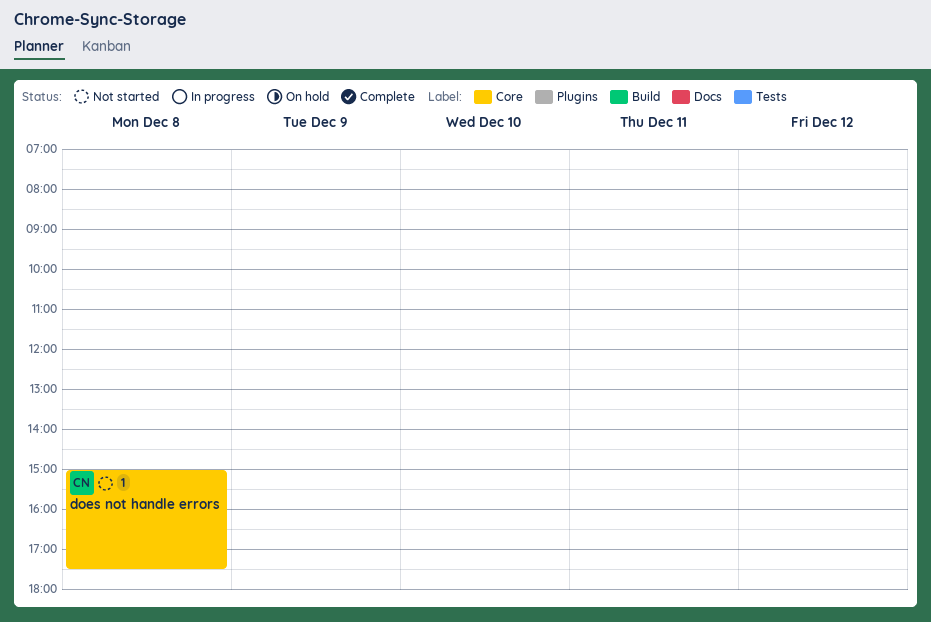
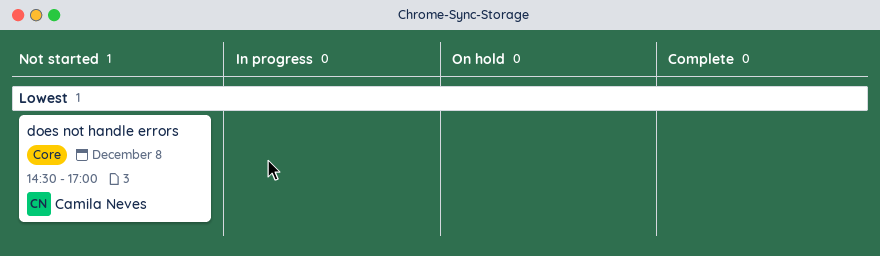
does not handle errors, begins: 15:00 -> 14:30
does not handle errors, ends: 17:30 -> 17:00

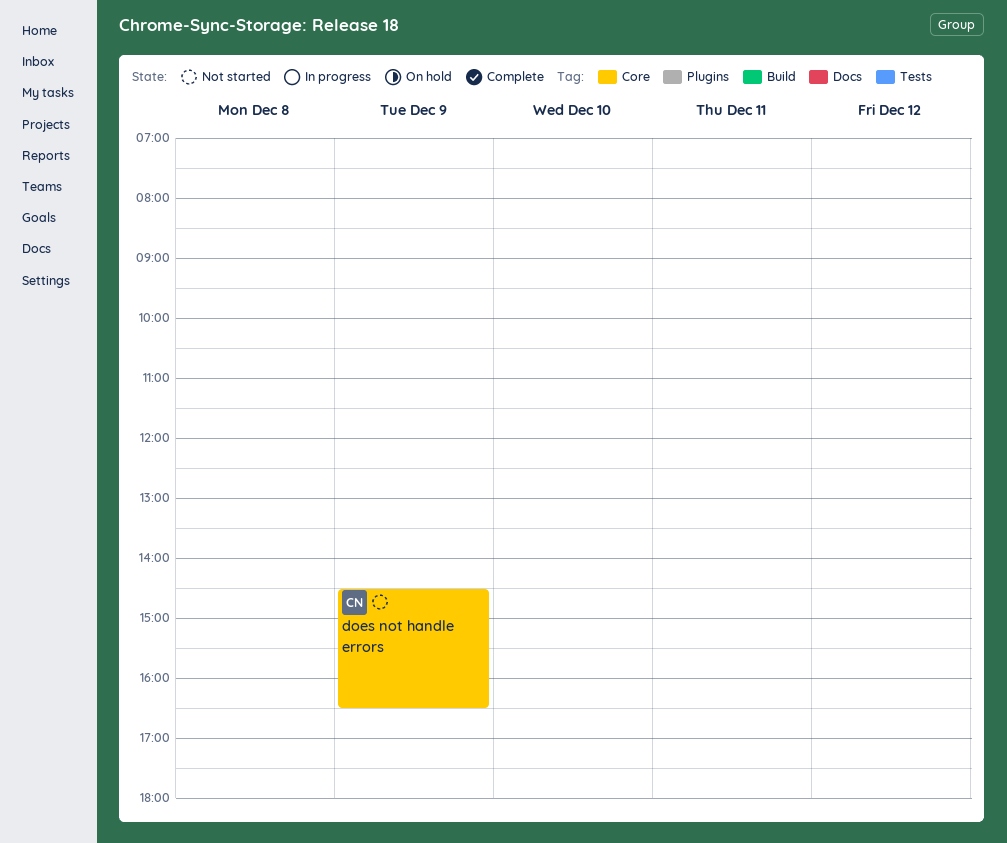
does not handle errors, day: Dec 8 -> Dec 9
does not handle errors, ends: 17:00 -> 16:30

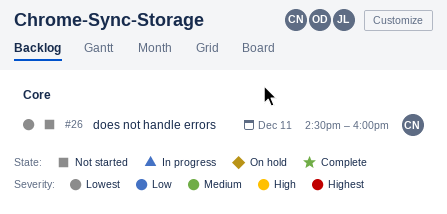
does not handle errors, day: Dec 9 -> Dec 11
does not handle errors, ends: 16:30 -> 16:00

